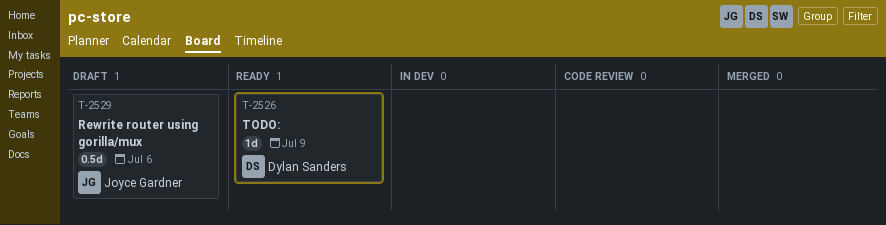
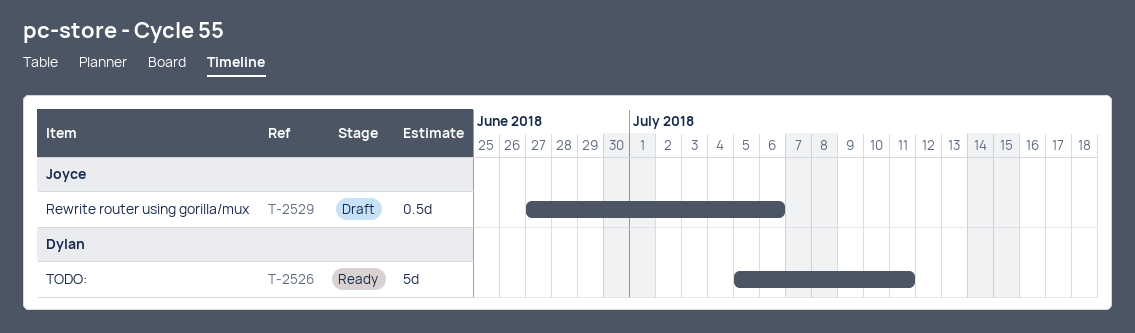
T-2526, estimate: 1d -> 5d
T-2526, due: Jul 9 -> Jul 11

